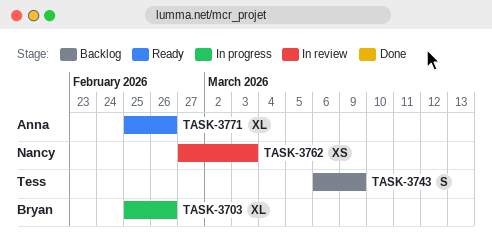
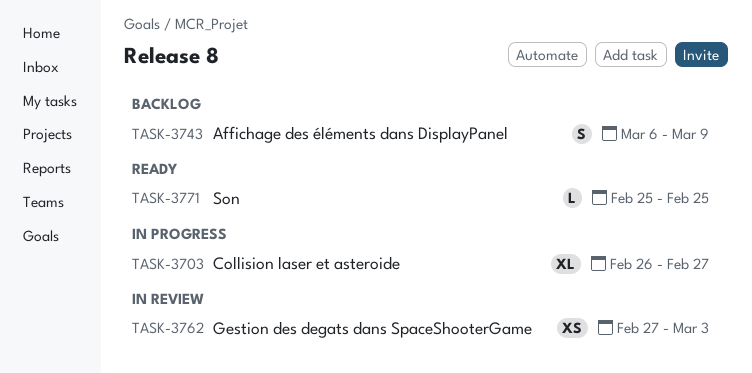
TASK-3703, start: Feb 25 -> Feb 26
TASK-3703, due: Feb 26 -> Feb 27
TASK-3771, estimate: XL -> L
TASK-3771, due: Feb 26 -> Feb 25

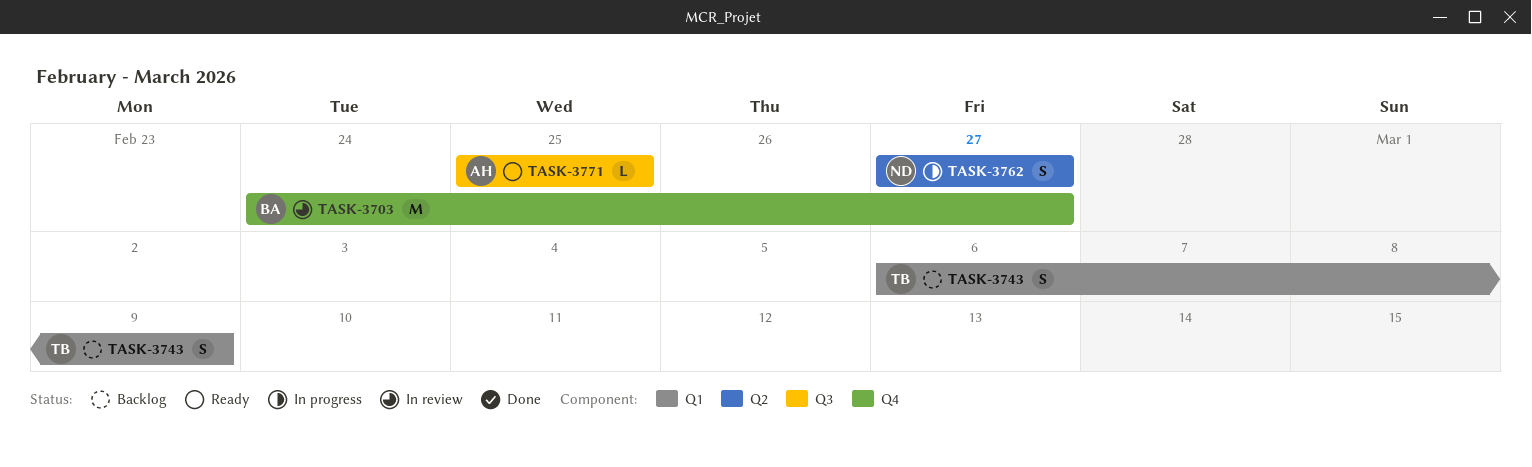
TASK-3703, status: In progress -> In review
TASK-3703, estimate: XL -> M
TASK-3703, start: Feb 26 -> Feb 24
TASK-3762, status: In review -> In progress
TASK-3762, estimate: XS -> S
TASK-3762, due: Mar 3 -> Feb 27

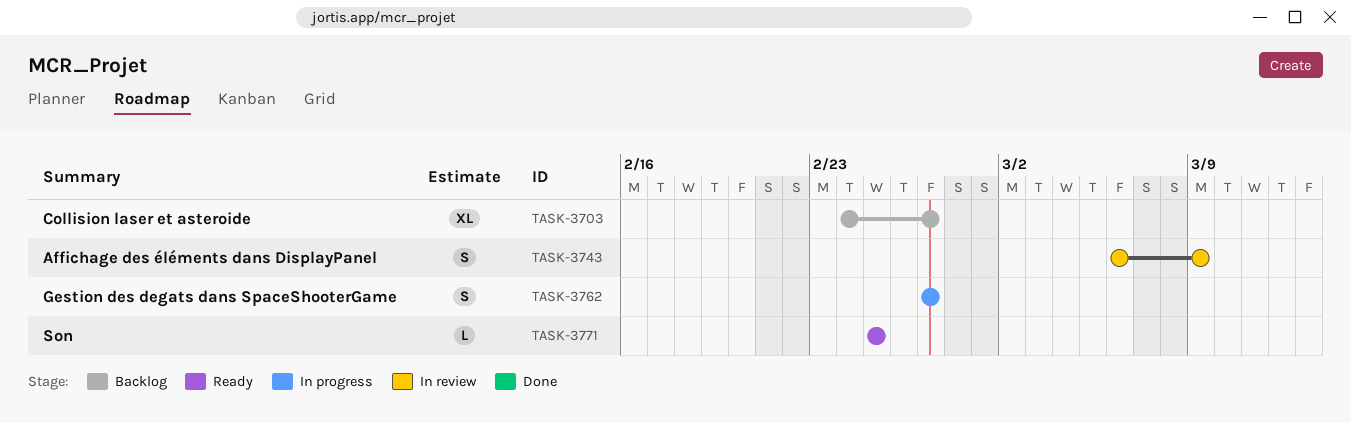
TASK-3703, status: In review -> Backlog
TASK-3703, estimate: M -> XL
TASK-3743, status: Backlog -> In review

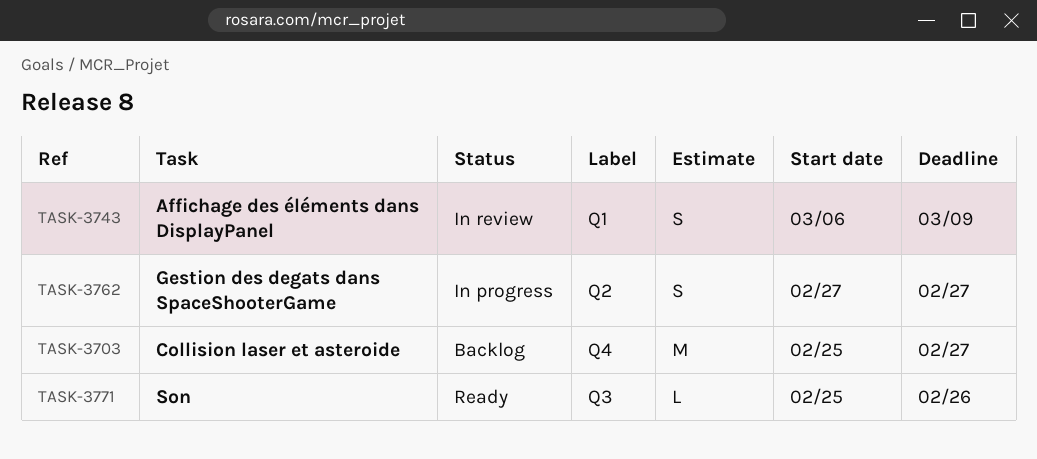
TASK-3703, estimate: XL -> M
TASK-3703, start: Feb 24 -> Feb 25
TASK-3771, due: Feb 25 -> Feb 26

